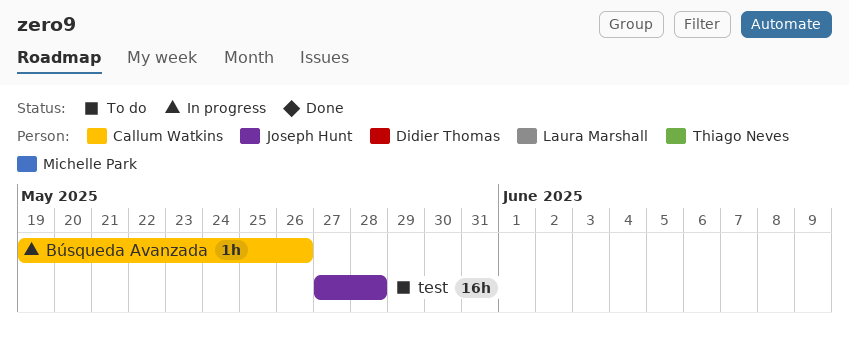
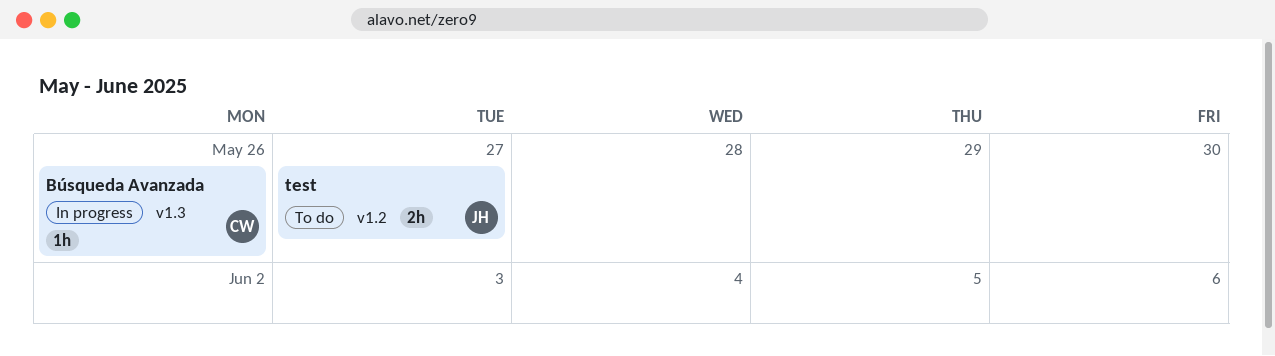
test, estimate: 16h -> 2h
test, due: May 28 -> May 27

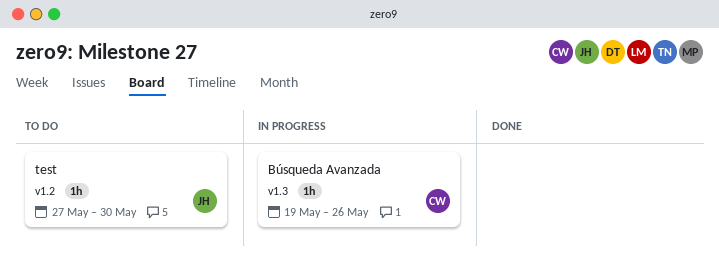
test, estimate: 2h -> 1h
test, due: May 27 -> May 30

